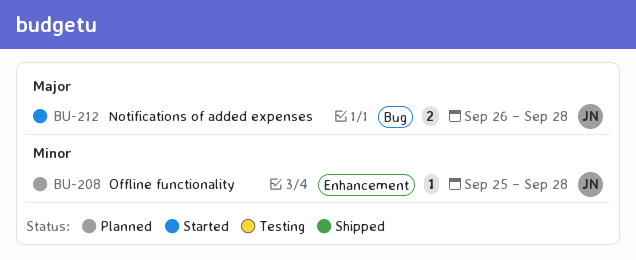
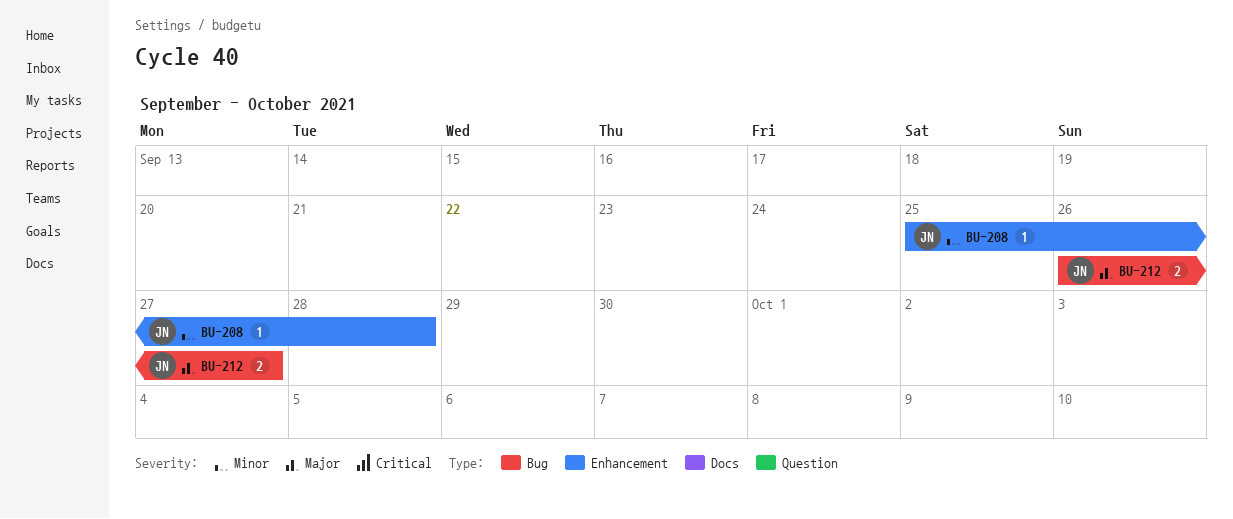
BU-212, due: Sep 28 -> Sep 27

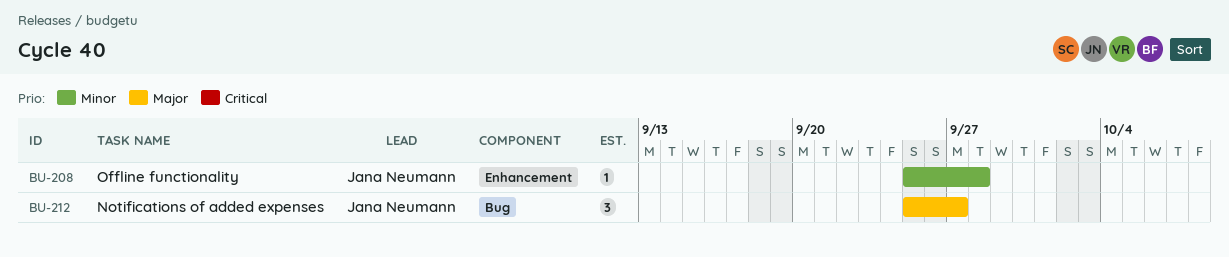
BU-212, estimate: 2 -> 3
BU-212, start: Sep 26 -> Sep 25

